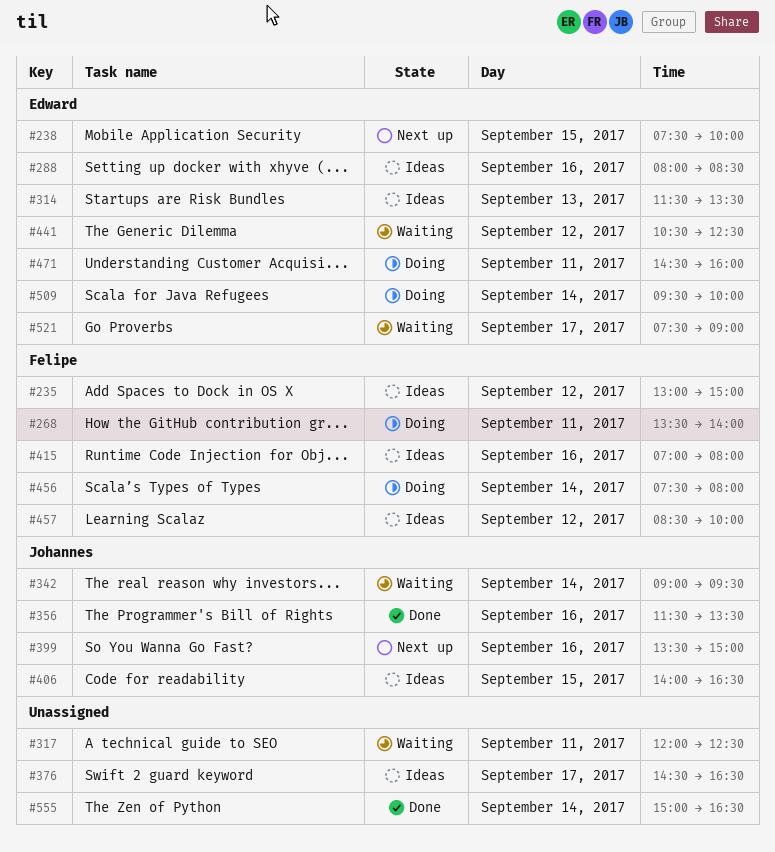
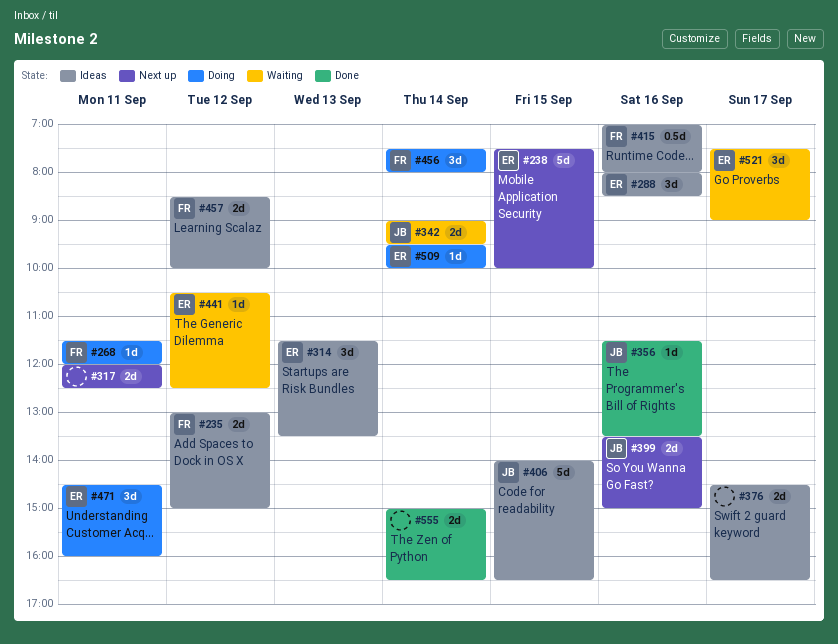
#268, begins: 13:30 -> 11:30
#268, ends: 14:00 -> 12:00
#317, status: Waiting -> Next up

